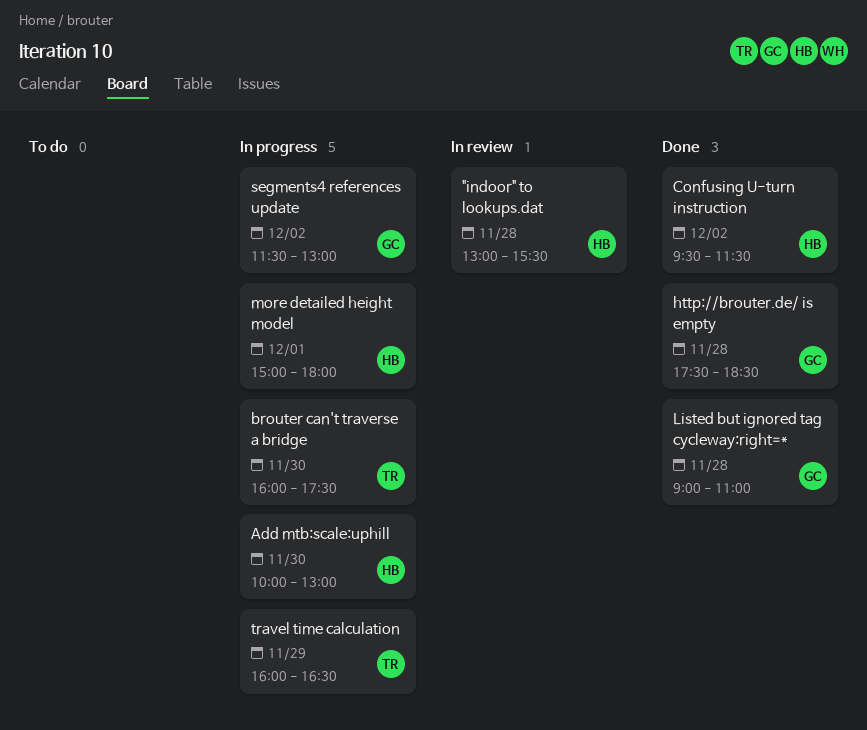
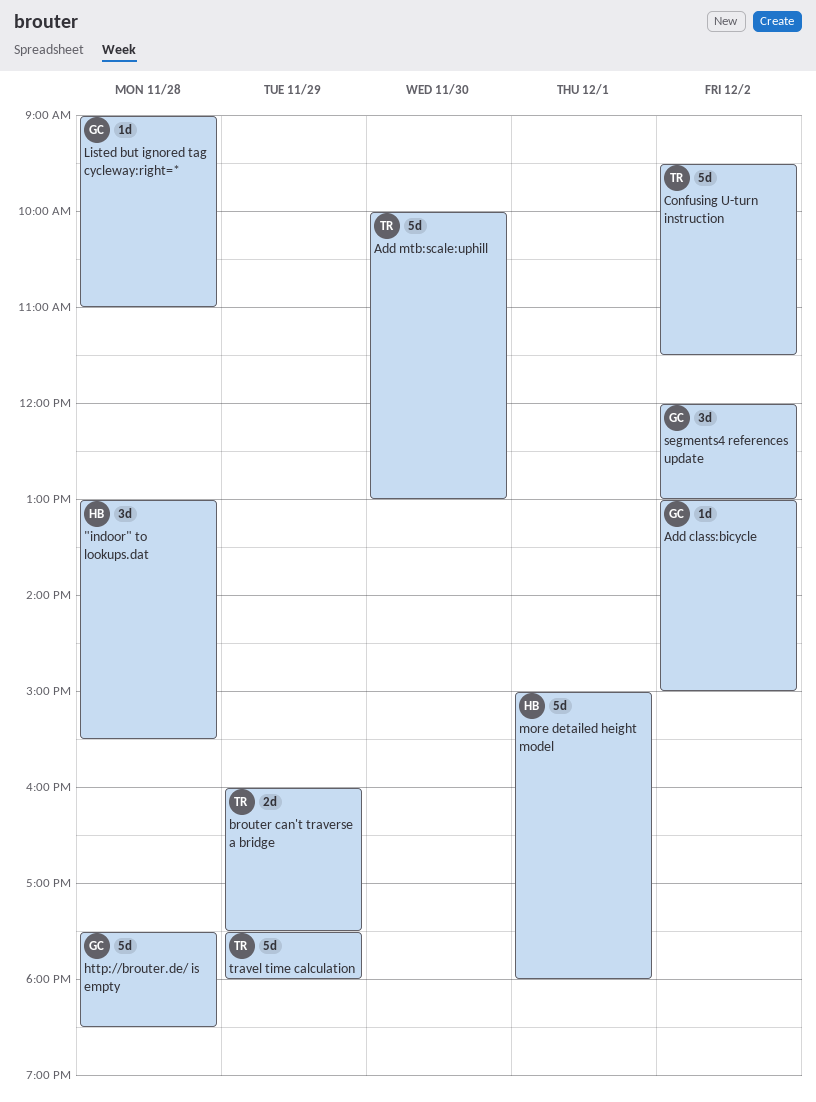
Add class:bicycle: none -> present
Add mtb:scale:uphill, owner: HB -> TR
brouter can't traverse a bridge, day: Nov 30 -> Nov 29
Confusing U-turn instruction, owner: HB -> TR
segments4 references update, begins: 11:30 -> 12:00
travel time calculation, begins: 16:00 -> 17:30
travel time calculation, ends: 16:30 -> 18:00

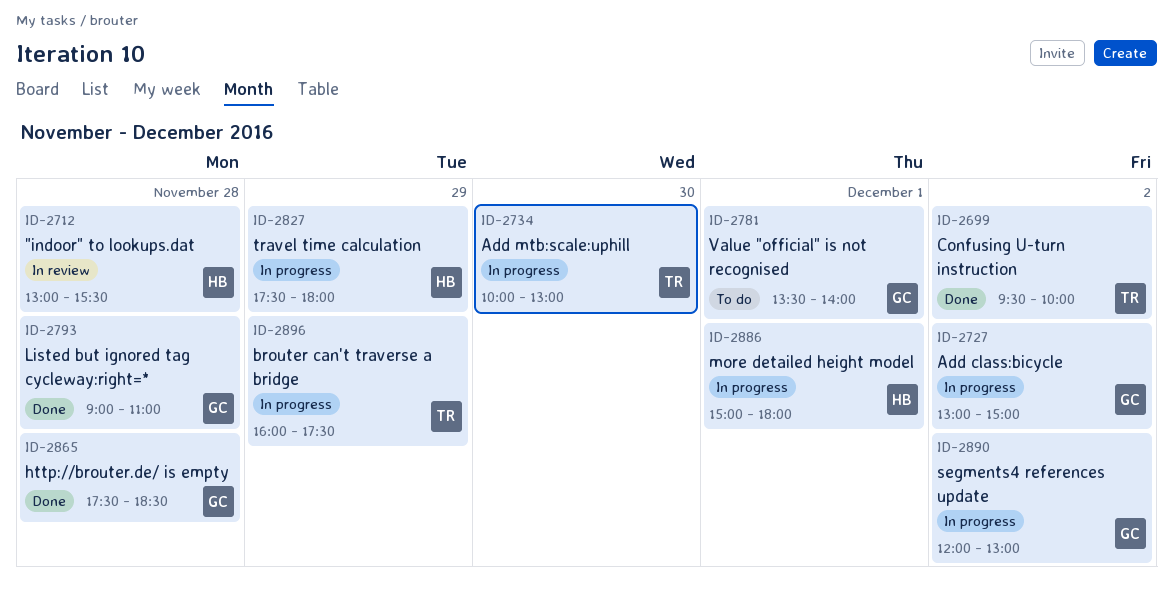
Confusing U-turn instruction, ends: 11:30 -> 10:00
travel time calculation, owner: TR -> HB
Value "official" is not recognised: none -> present

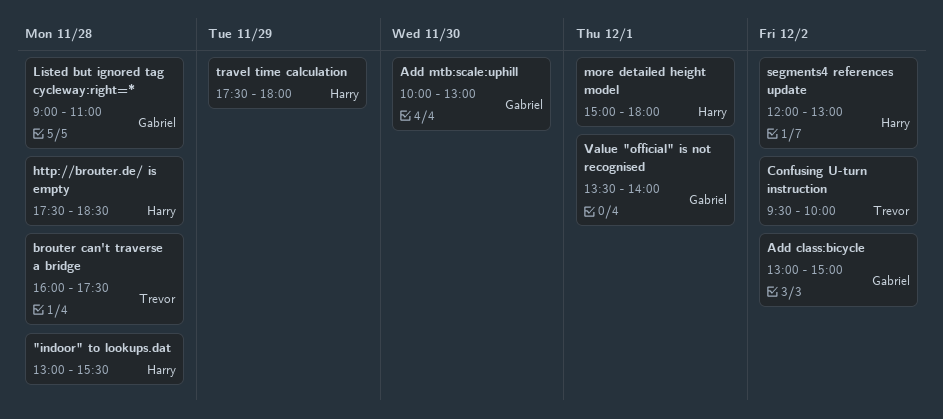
Add mtb:scale:uphill, owner: Trevor -> Gabriel
brouter can't traverse a bridge, day: Nov 29 -> Nov 28
http://brouter.de/ is empty, owner: Gabriel -> Harry
segments4 references update, owner: Gabriel -> Harry

